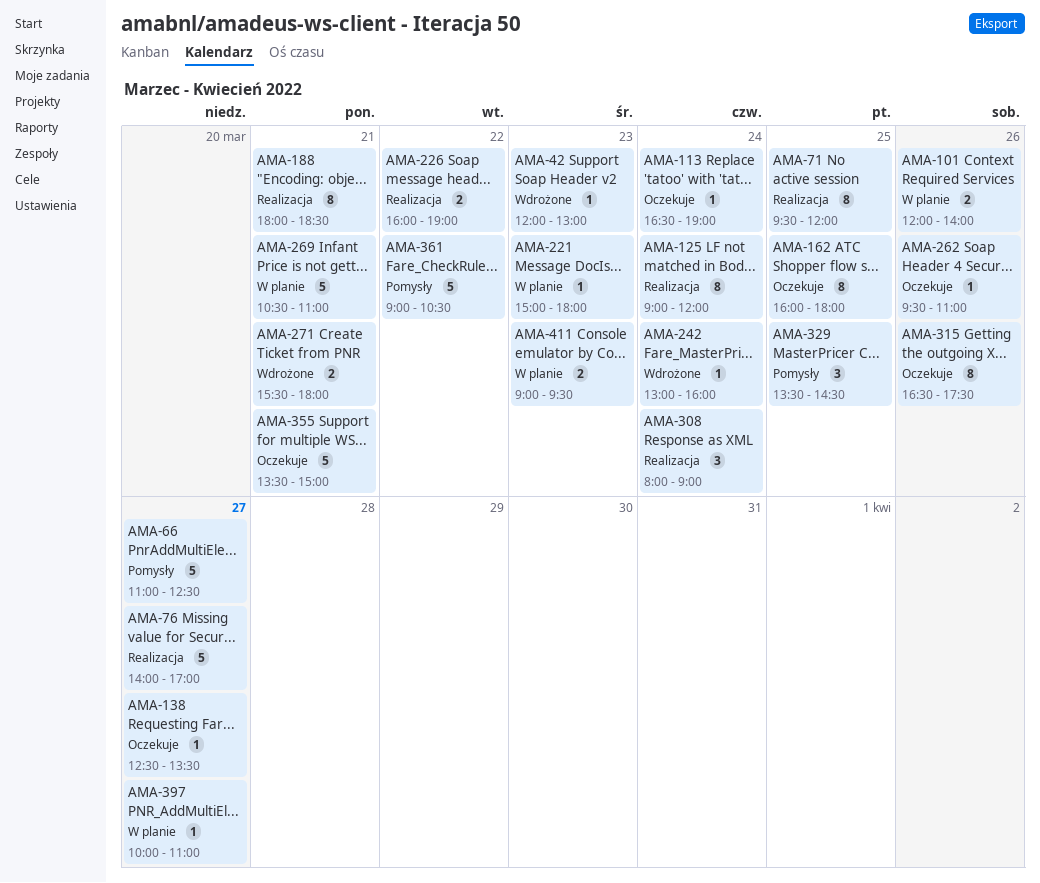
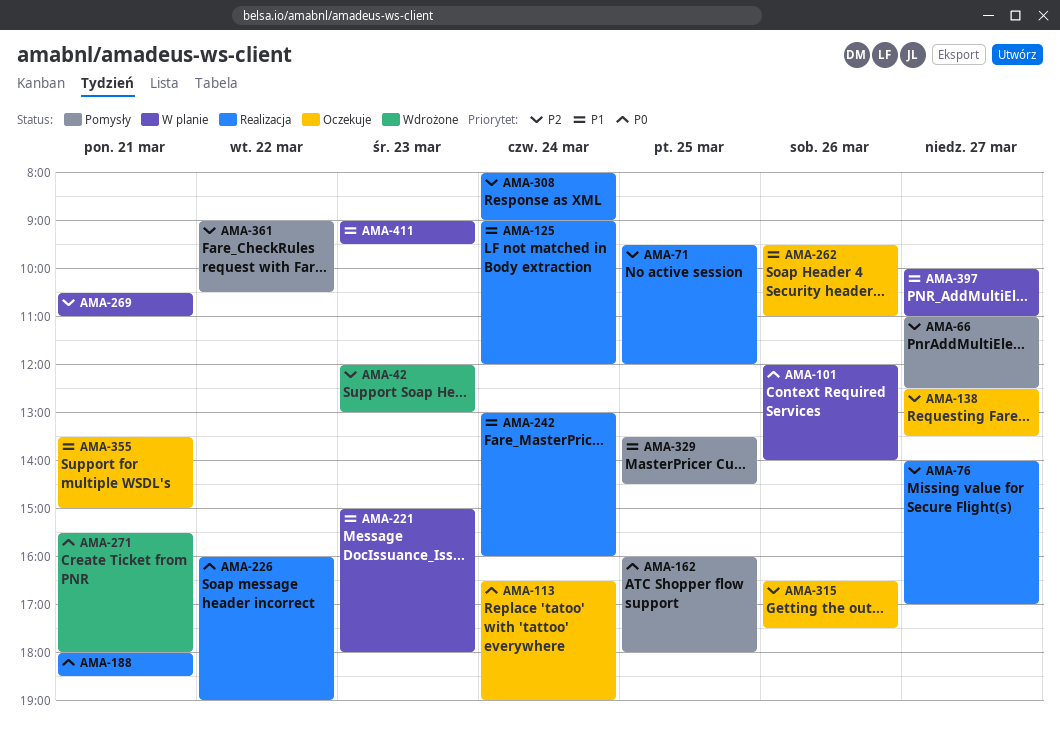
AMA-162, status: Oczekuje -> Pomysły
AMA-242, status: Wdrożone -> Realizacja

